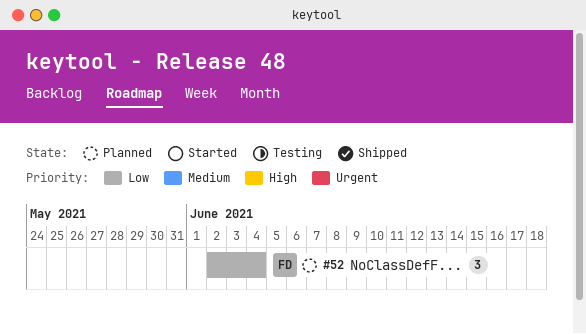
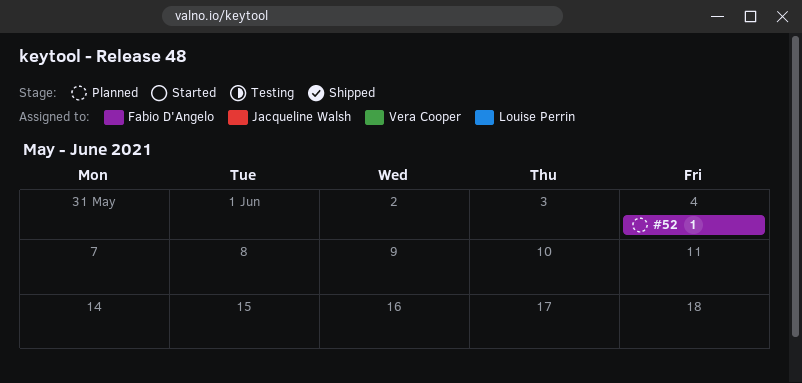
#52, estimate: 3 -> 1
#52, start: Jun 2 -> Jun 4

